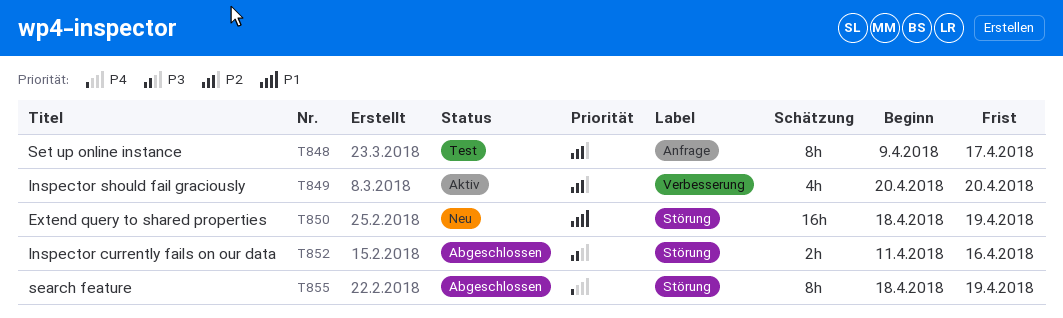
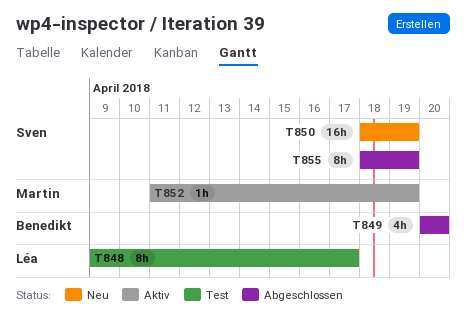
T849, status: Aktiv -> Abgeschlossen
T852, status: Abgeschlossen -> Aktiv
T852, estimate: 2h -> 1h
T852, due: Apr 16 -> Apr 19

